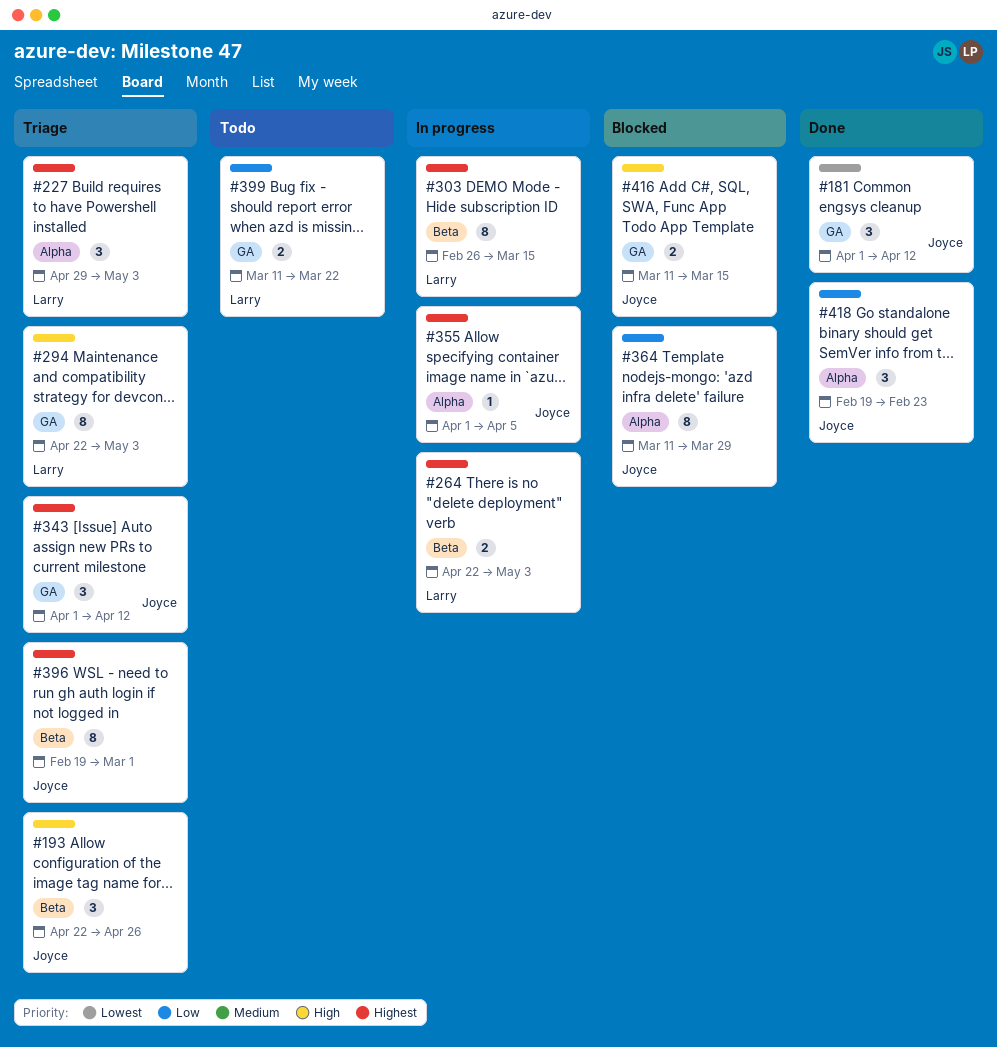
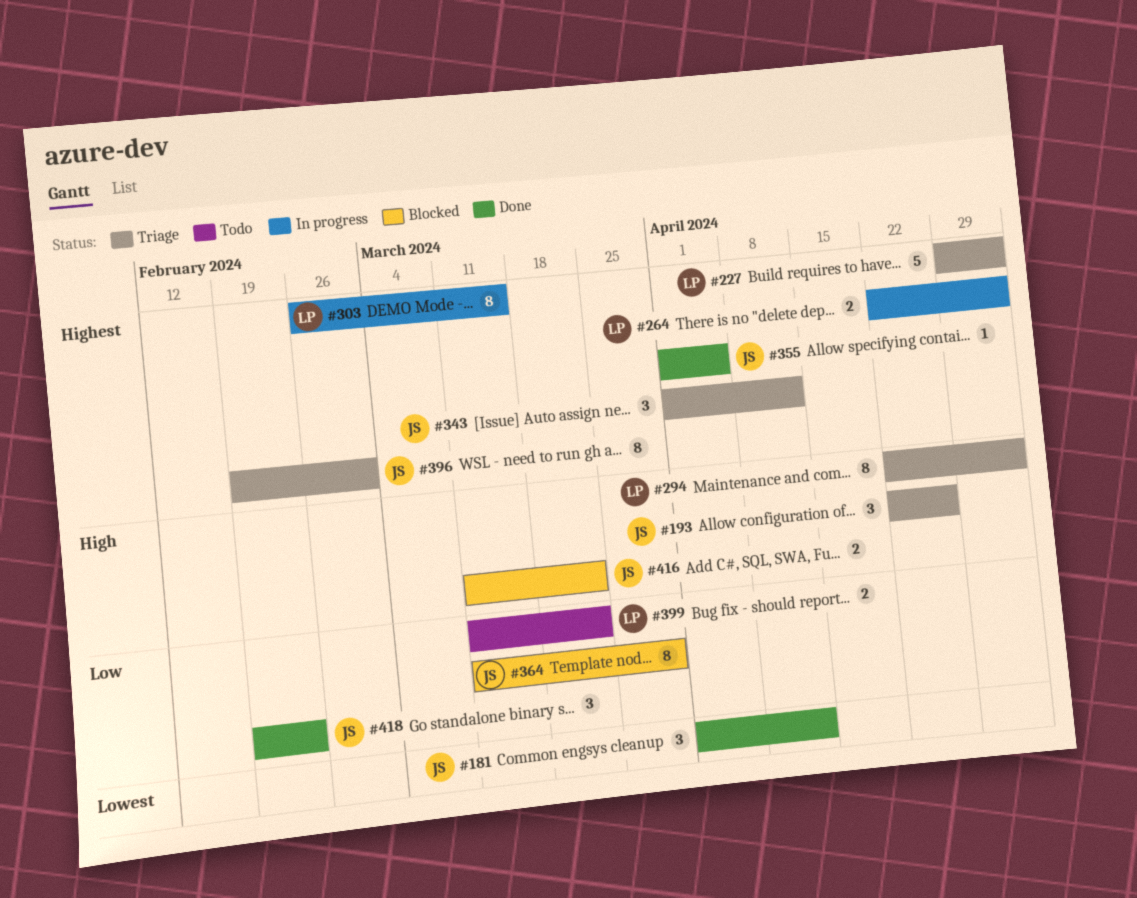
#227, estimate: 3 -> 5
#355, status: In progress -> Done
#416, due: Mar 15 -> Mar 22

